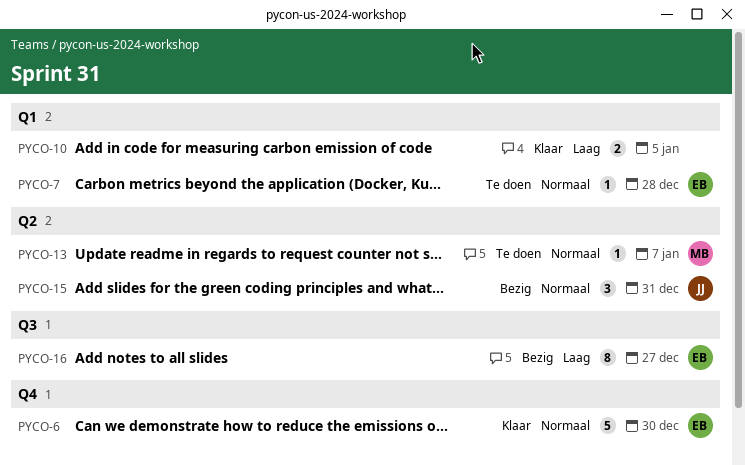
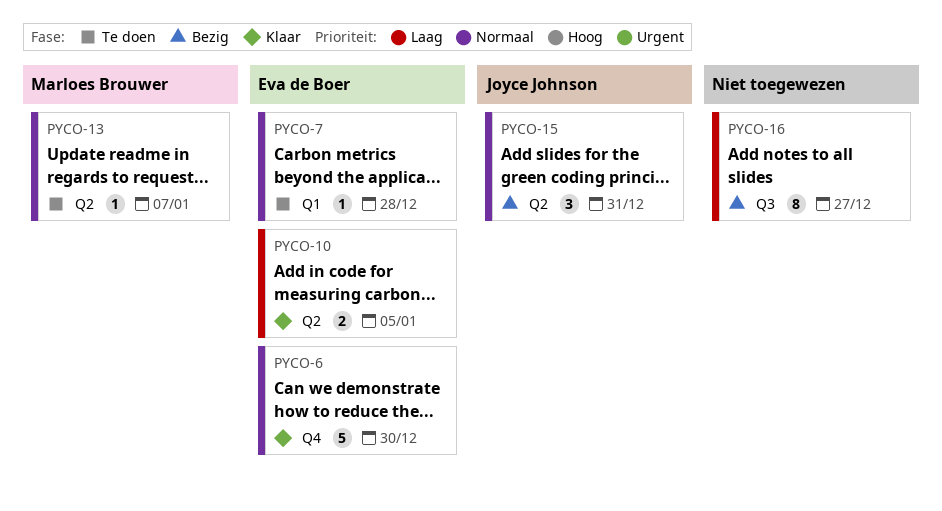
PYCO-10, owner: none -> Eva de Boer
PYCO-10, label: Q1 -> Q2
PYCO-16, owner: Eva de Boer -> none

